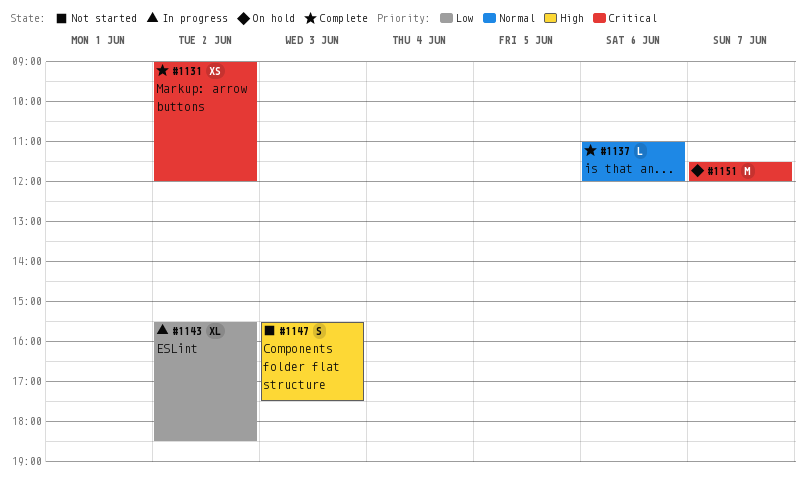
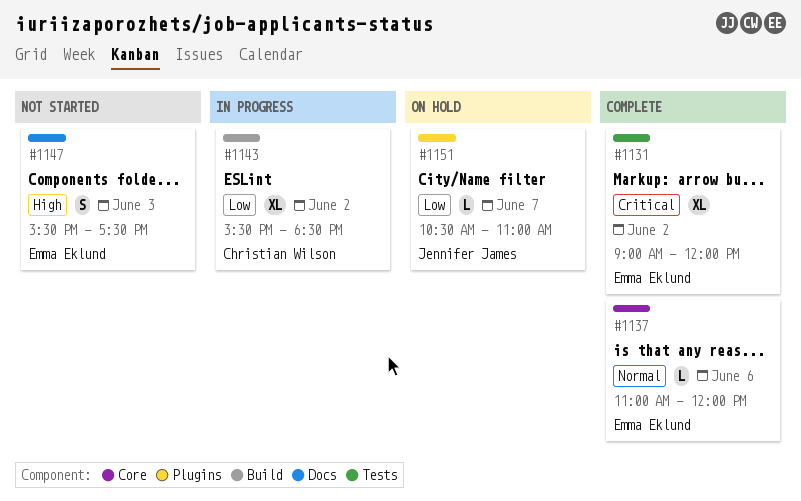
#1131, estimate: XS -> XL
#1151, priority: Critical -> Low
#1151, estimate: M -> L
#1151, begins: 11:30 -> 10:30
#1151, ends: 12:00 -> 11:00

